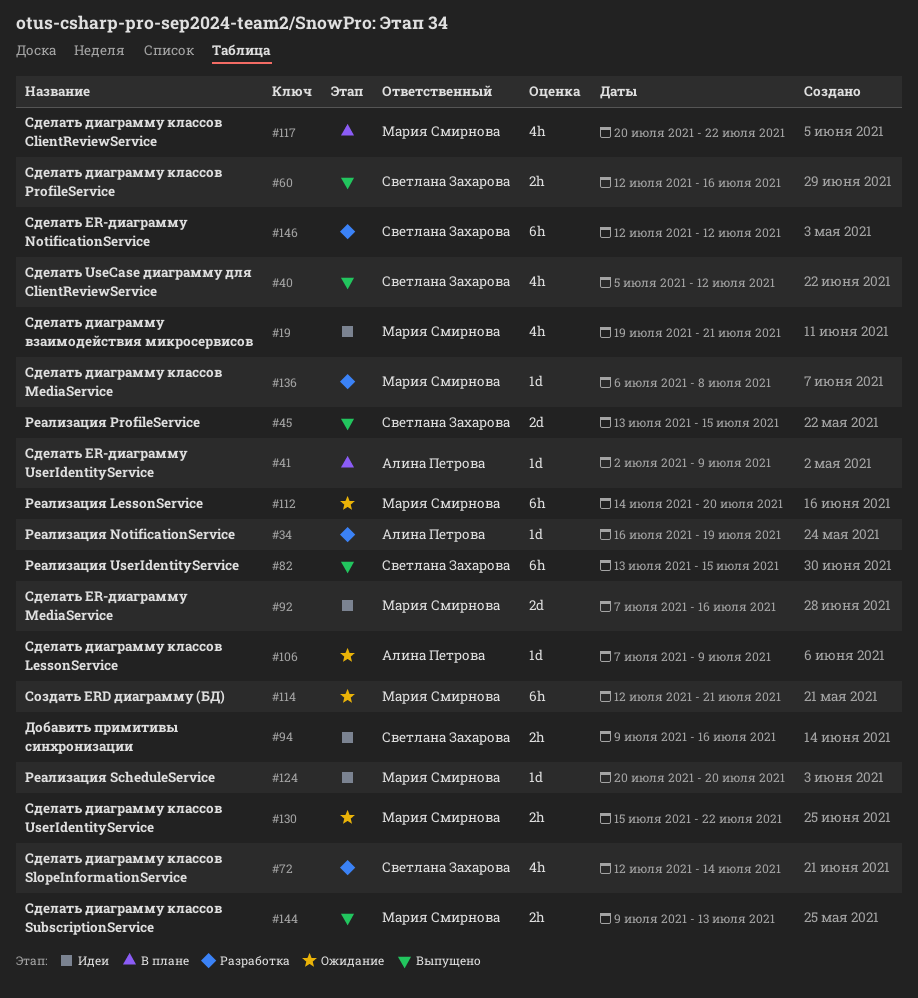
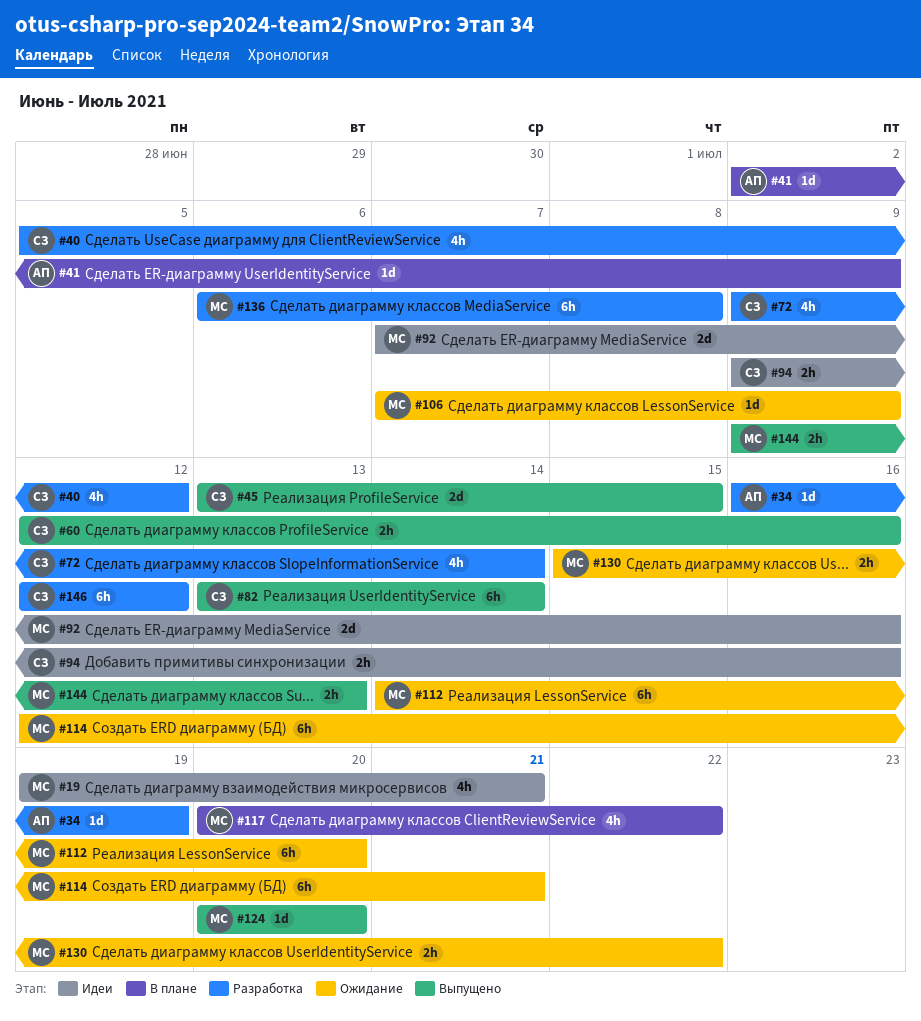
#40, status: Выпущено -> Разработка
#72, start: Jul 12 -> Jul 9
#82, due: Jul 15 -> Jul 14
#106, owner: Алина Петрова -> Мария Смирнова
#124, status: Идеи -> Выпущено
#136, estimate: 1d -> 6h

